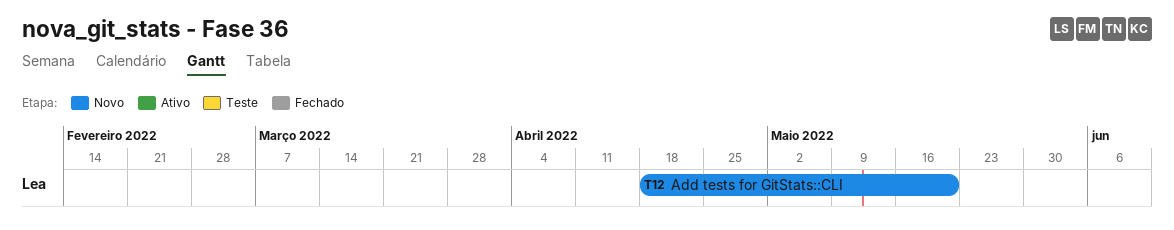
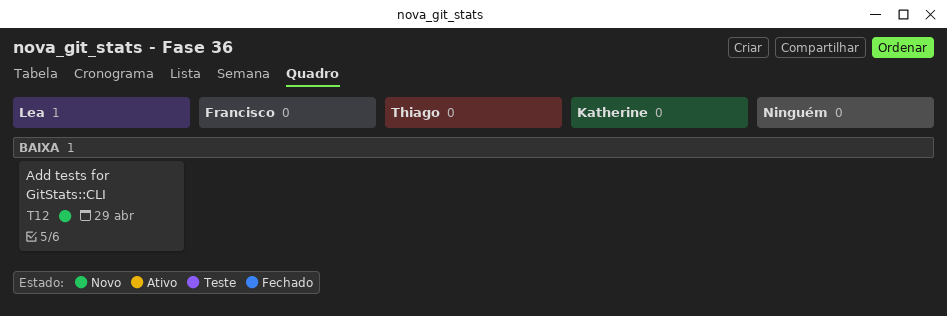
T12, due: May 20 -> Apr 29

